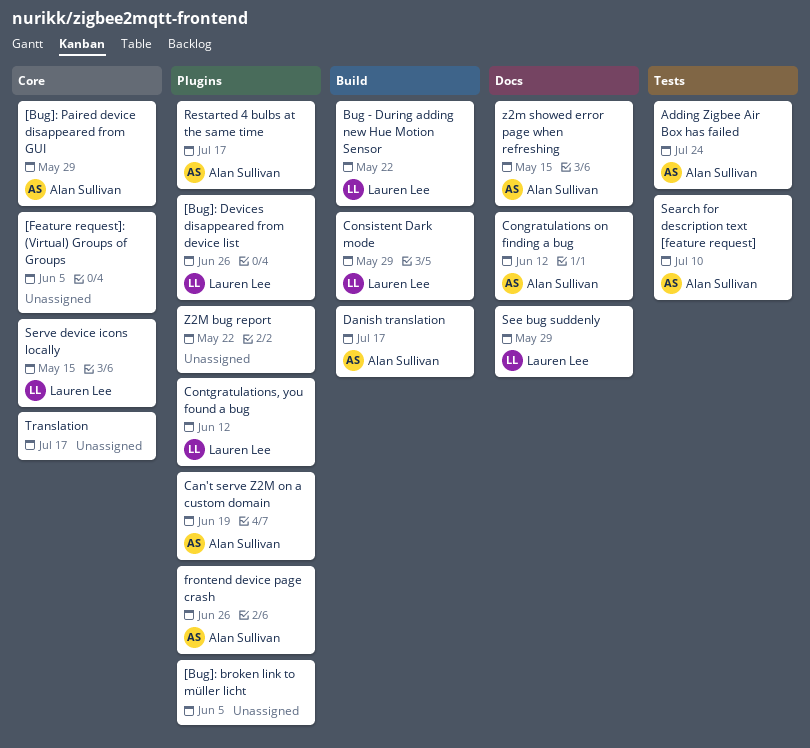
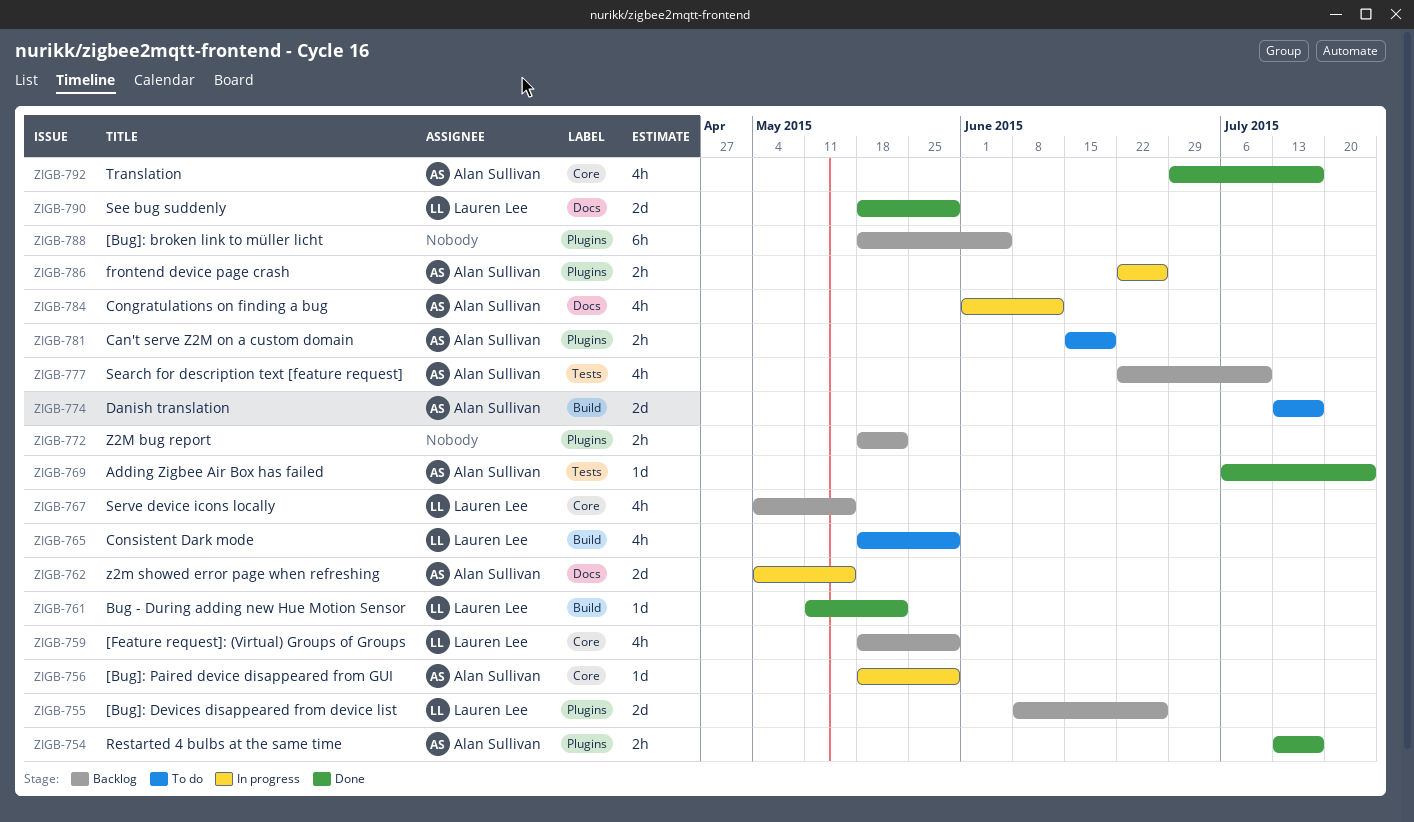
[Feature request]: (Virtual) Groups of Groups, owner: none -> Lauren Lee
[Feature request]: (Virtual) Groups of Groups, due: Jun 5 -> May 29
Contgratulations, you found a bug: present -> none
Translation, owner: none -> Alan Sullivan

